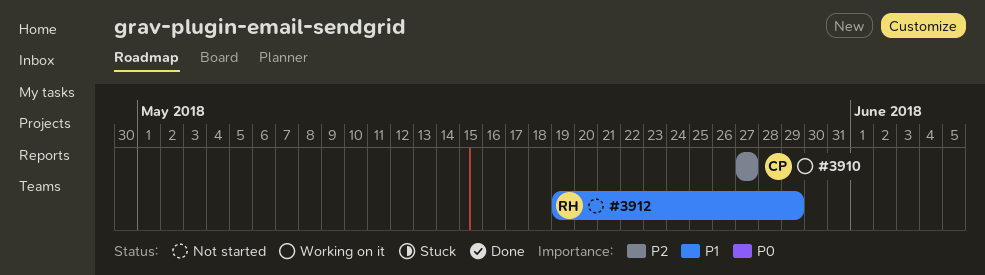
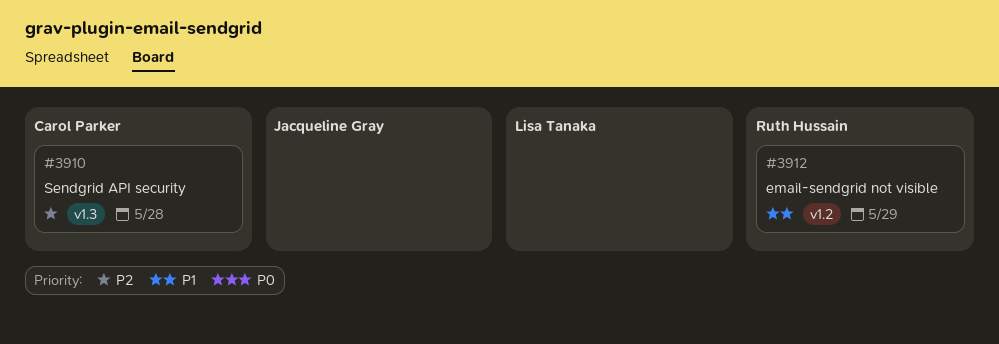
#3910, due: May 27 -> May 28

